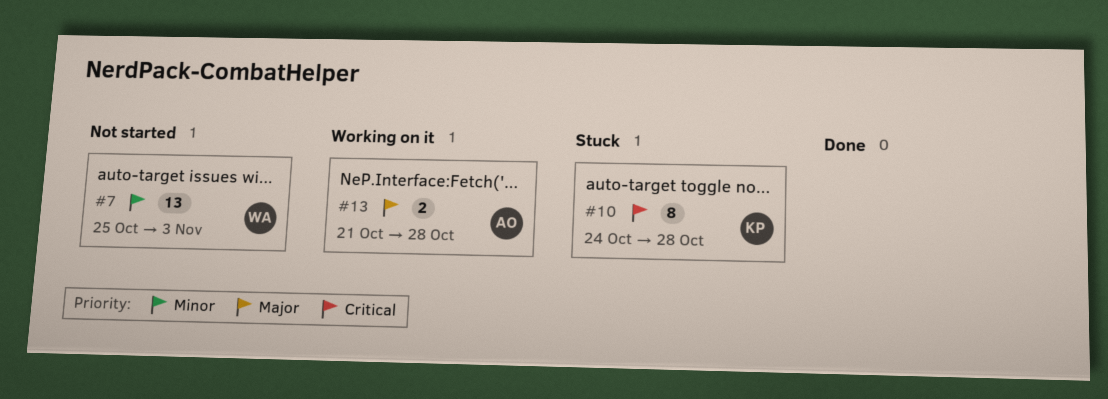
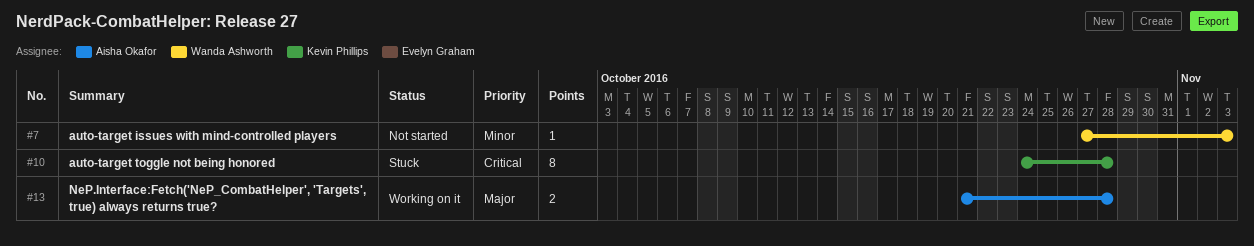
#7, estimate: 13 -> 1
#7, start: Oct 25 -> Oct 27

